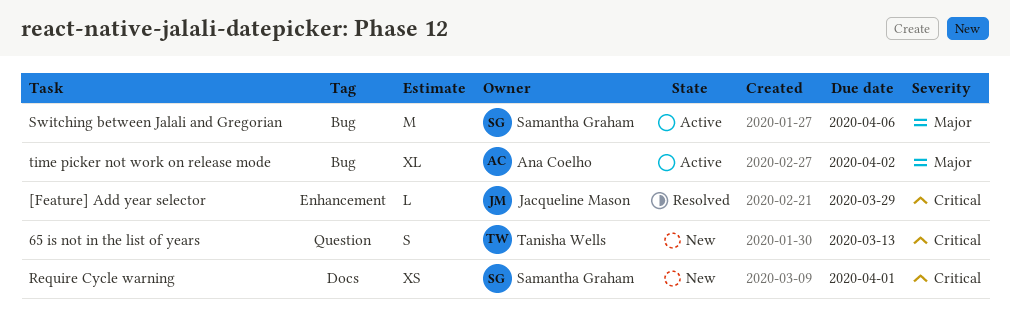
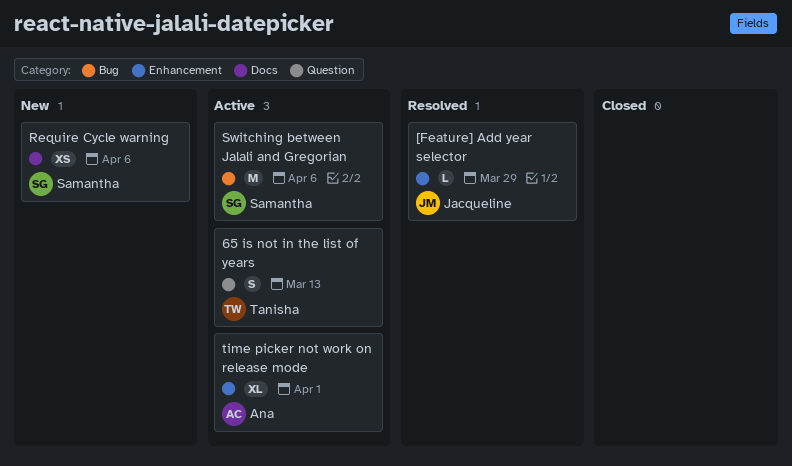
65 is not in the list of years, status: New -> Active
Require Cycle warning, due: Apr 1 -> Apr 6
time picker not work on release mode, label: Bug -> Enhancement
time picker not work on release mode, due: Apr 2 -> Apr 1

